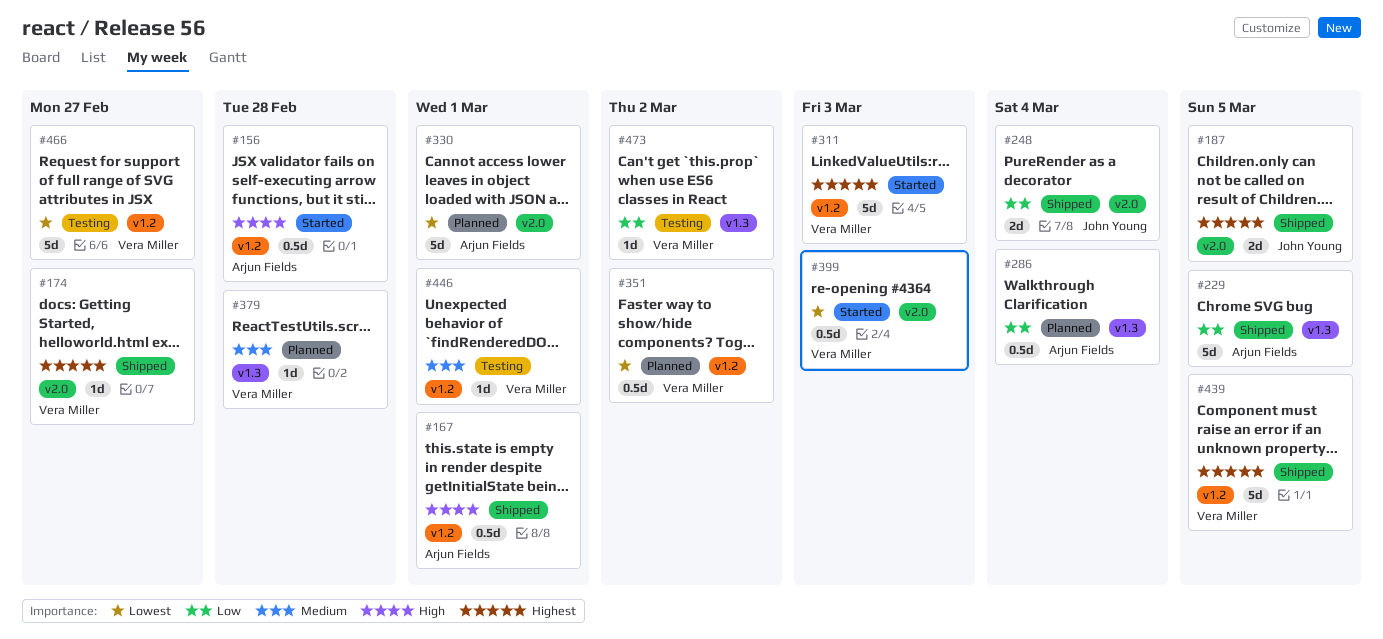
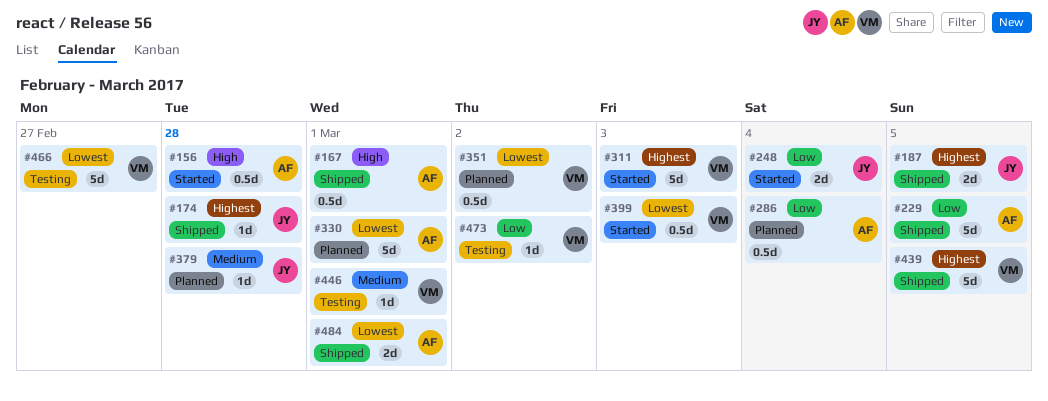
#174, owner: Vera Miller -> John Young
#174, due: Feb 27 -> Feb 28
#248, status: Shipped -> Started
#379, owner: Vera Miller -> John Young
#484: none -> present

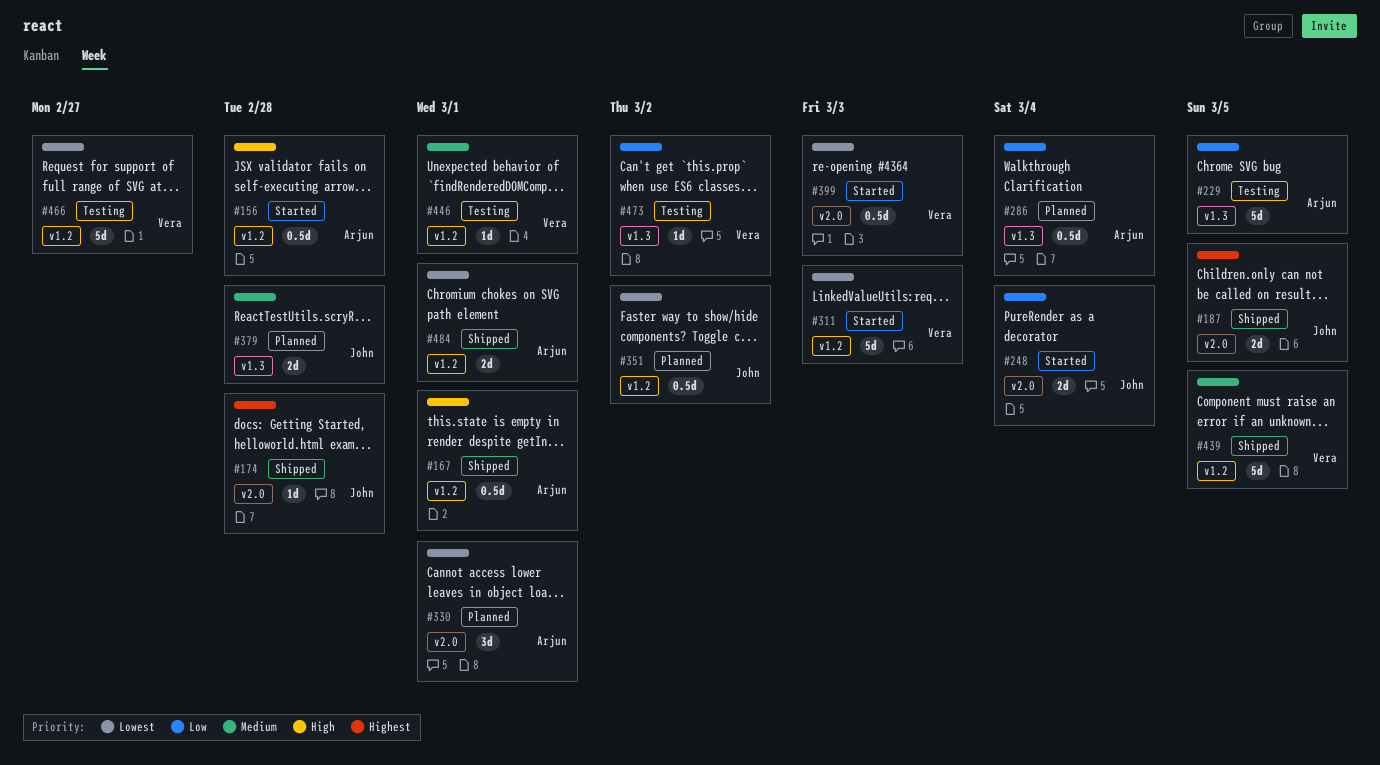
#229, status: Shipped -> Testing
#311, priority: Highest -> Lowest
#330, estimate: 5d -> 3d
#351, owner: Vera -> John
#379, estimate: 1d -> 2d
#439, priority: Highest -> Medium

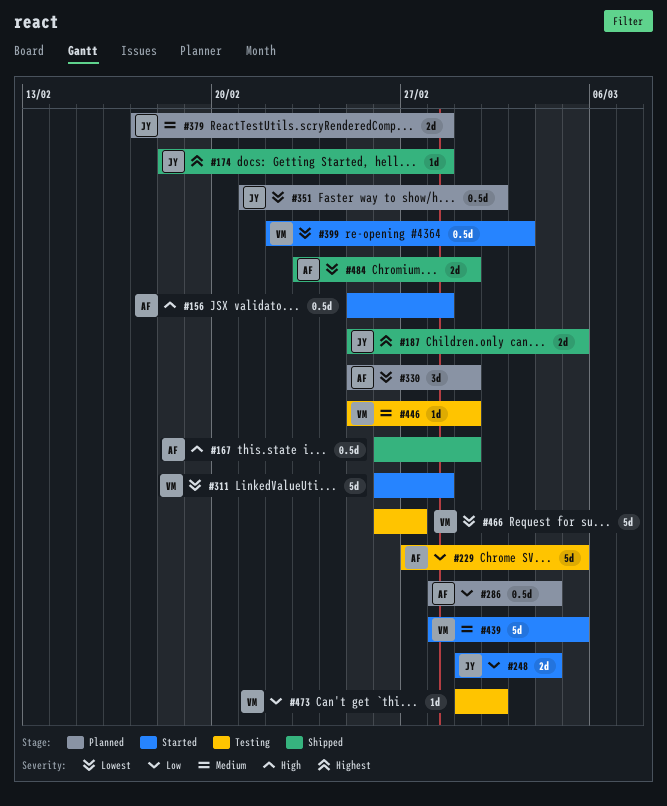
#311, due: Mar 3 -> Feb 28
#439, status: Shipped -> Started

